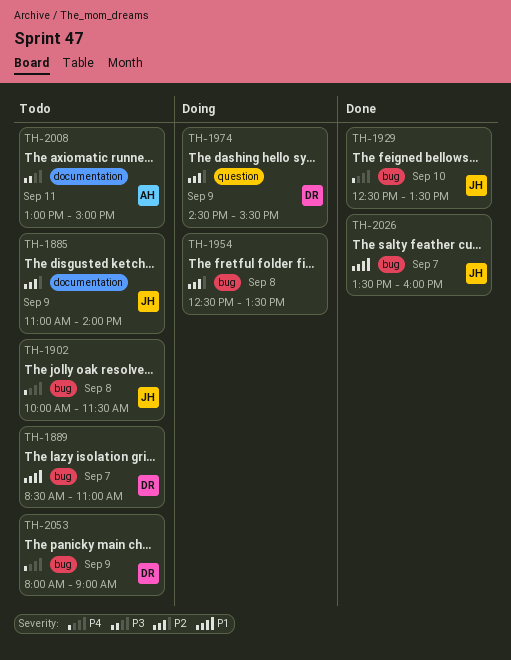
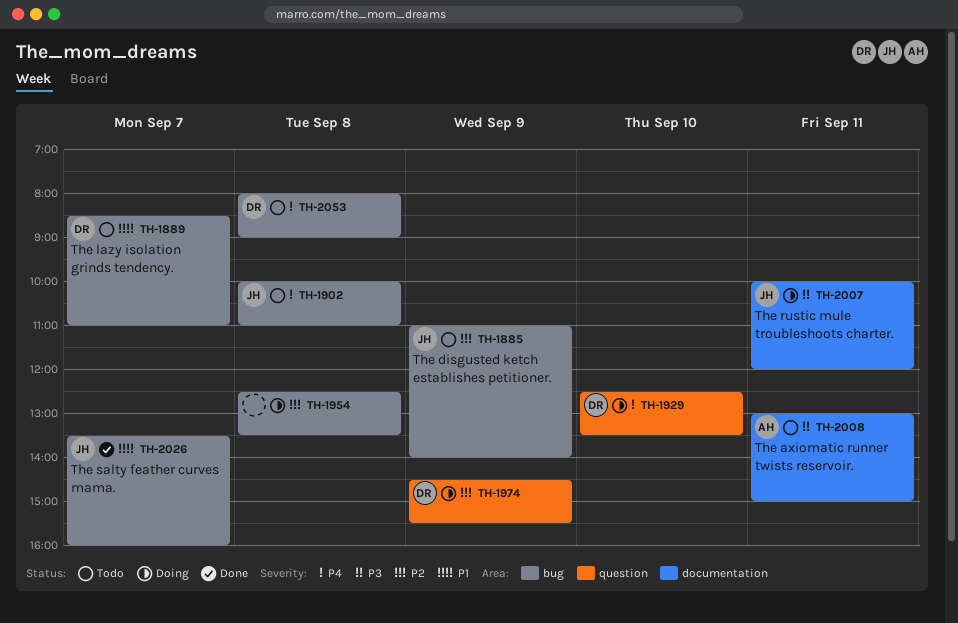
TH-1885, label: documentation -> bug
TH-1902, ends: 11:30 -> 11:00
TH-1929, status: Done -> Doing
TH-1929, owner: JH -> DR
TH-1929, label: bug -> question
TH-2007: none -> present
TH-2053, day: Sep 9 -> Sep 8

